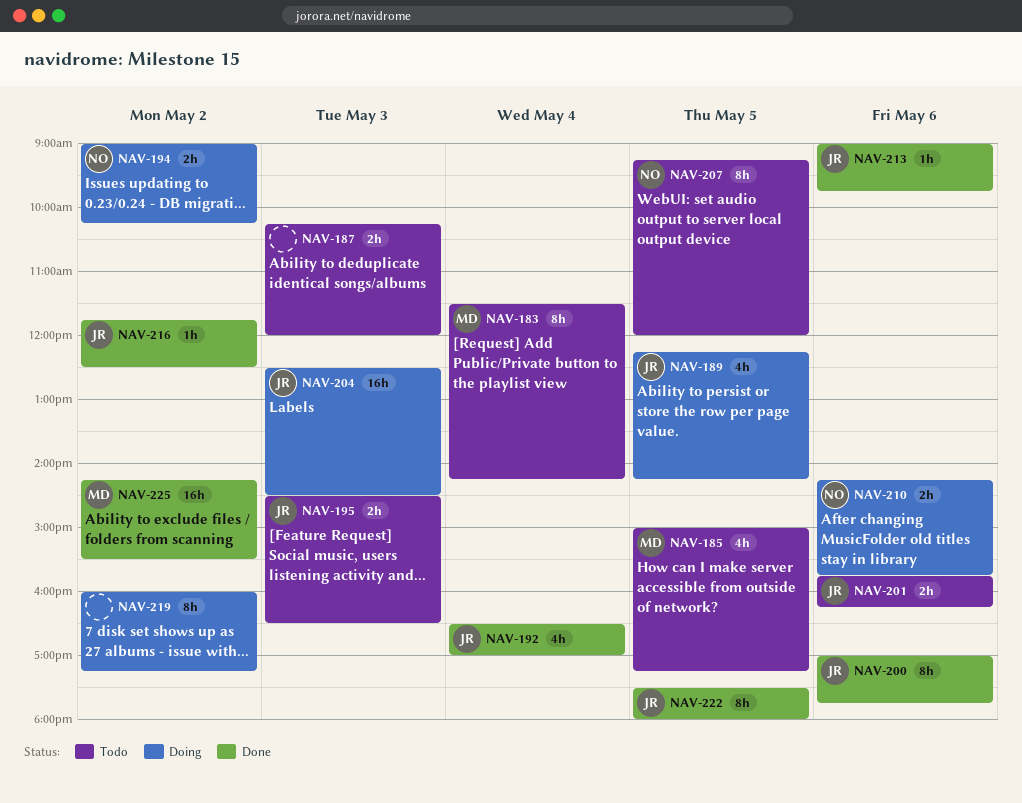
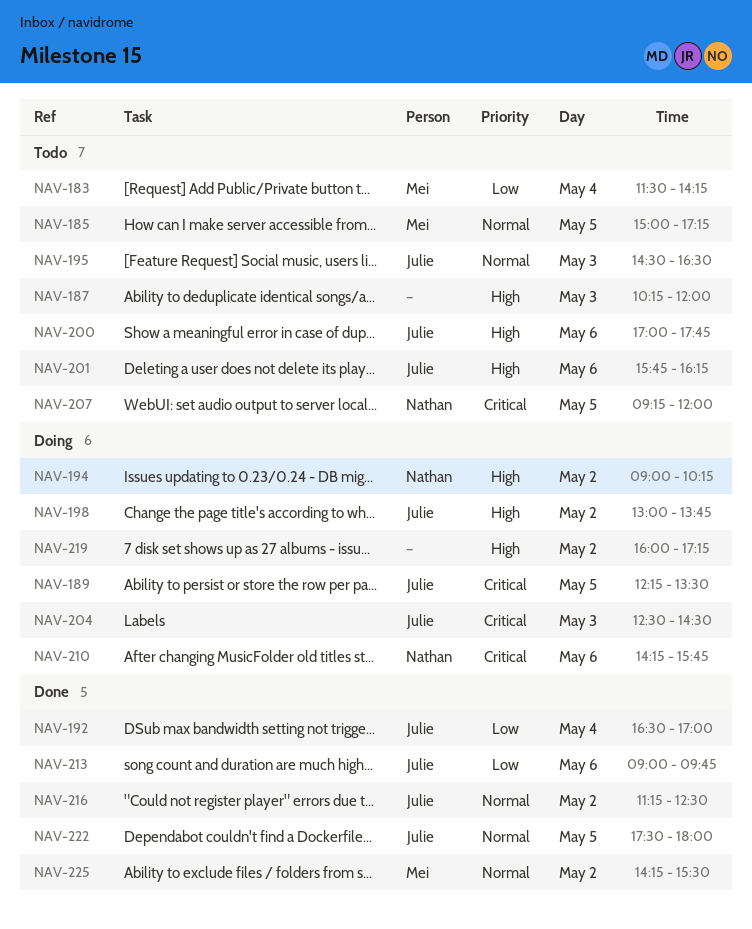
NAV-189, ends: 14:15 -> 13:30
NAV-198: none -> present
NAV-200, status: Done -> Todo
NAV-216, begins: 11:45 -> 11:15

